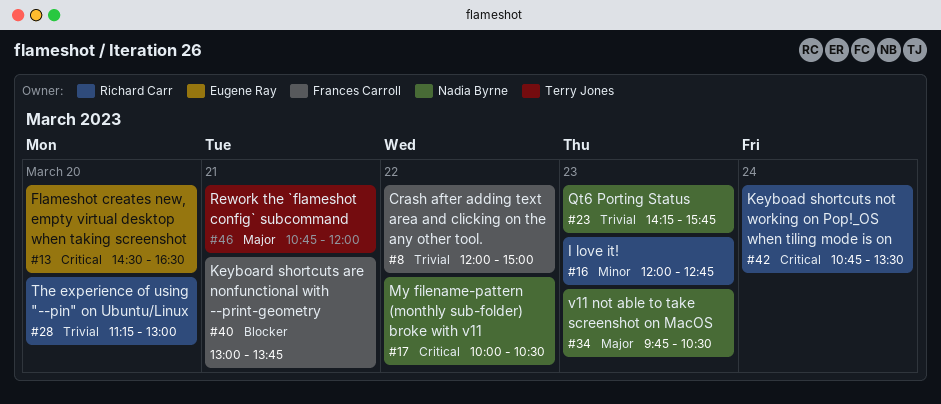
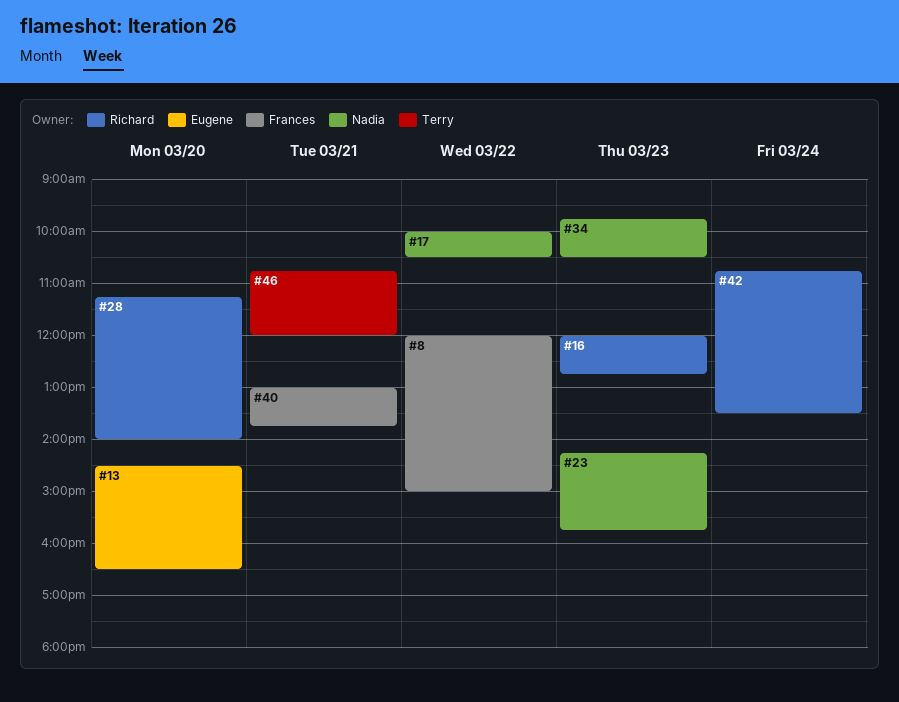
#28, ends: 13:00 -> 14:00

